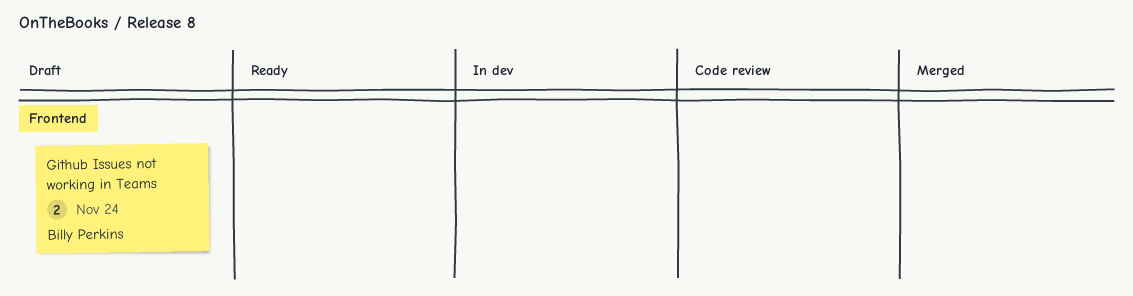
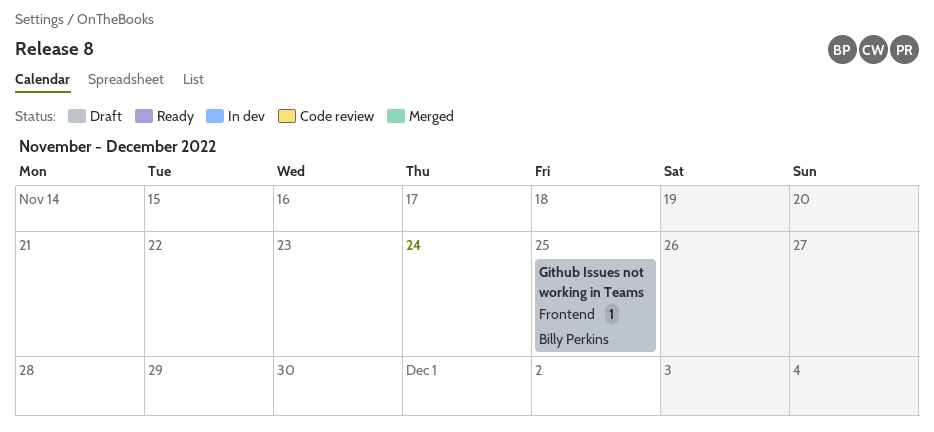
Github Issues not working in Teams, estimate: 2 -> 1
Github Issues not working in Teams, due: Nov 24 -> Nov 25

